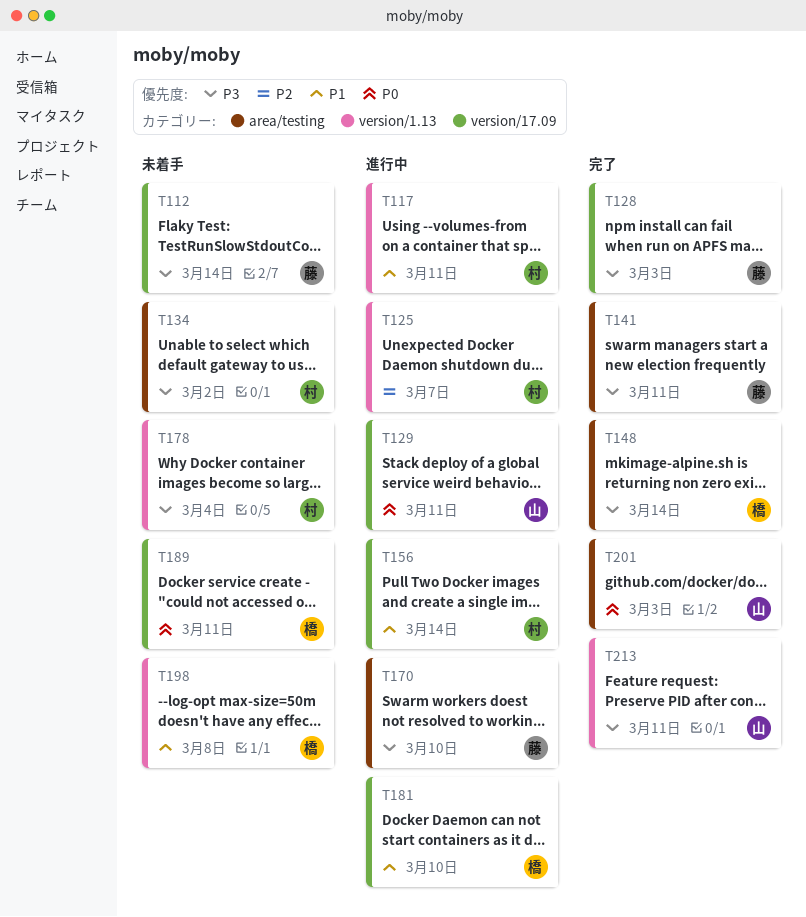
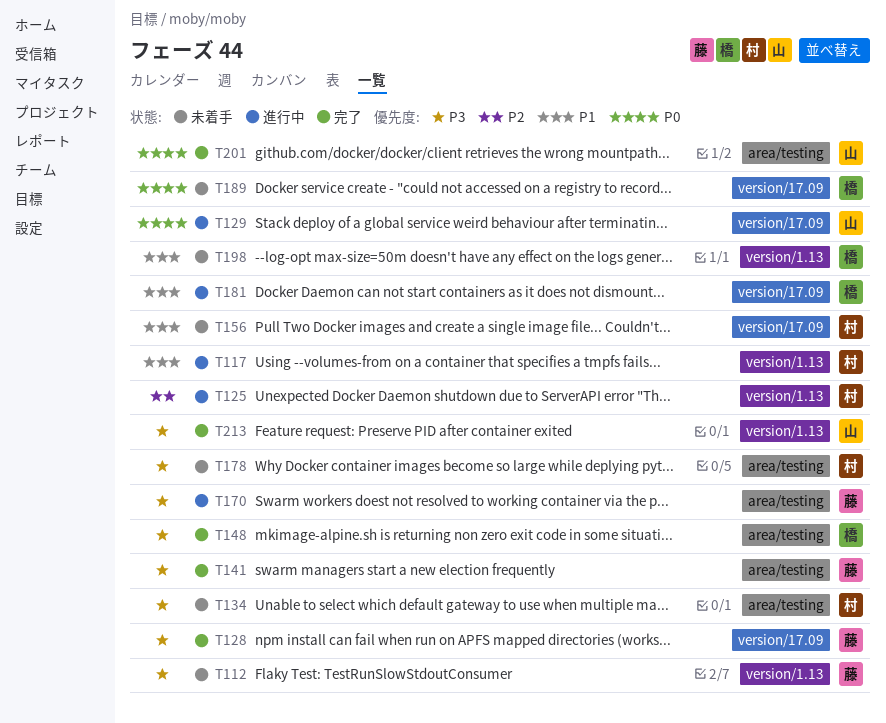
T112, label: version/17.09 -> version/1.13
T156, status: 進行中 -> 未着手
T178, label: version/1.13 -> area/testing

